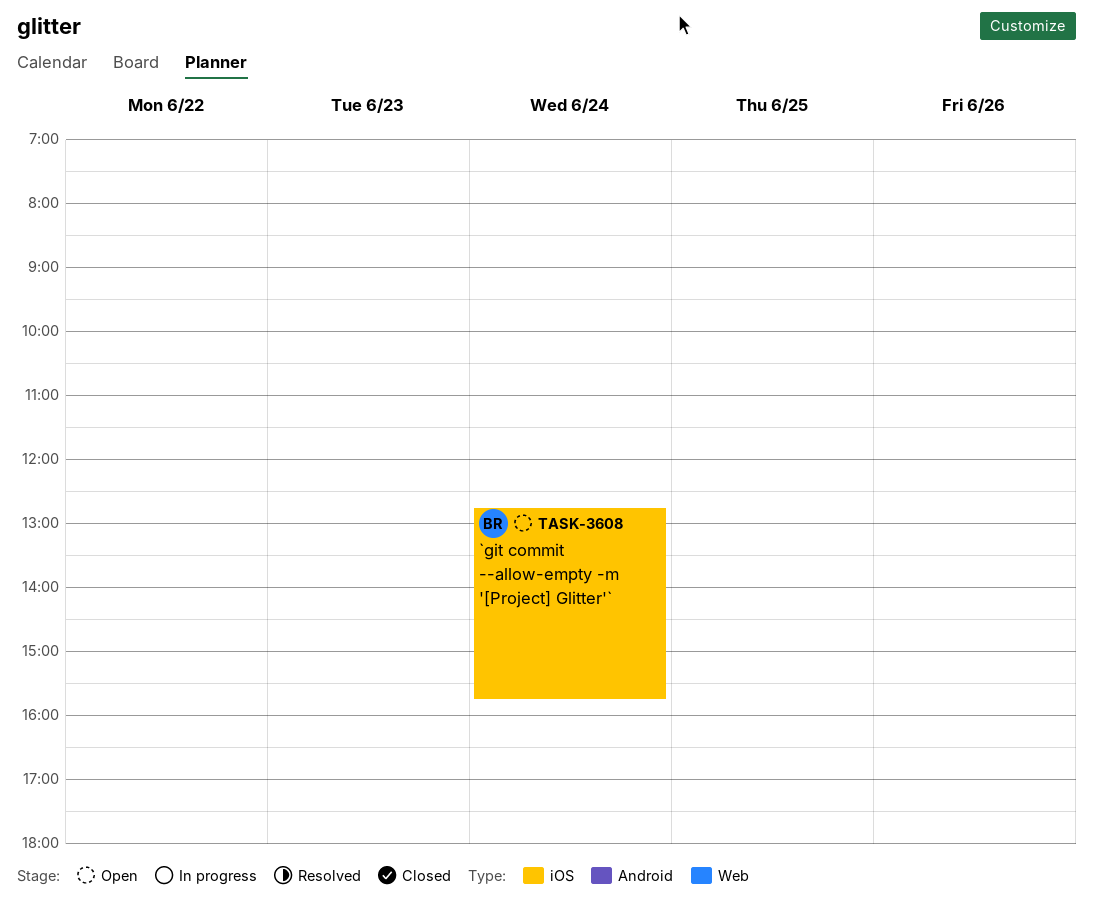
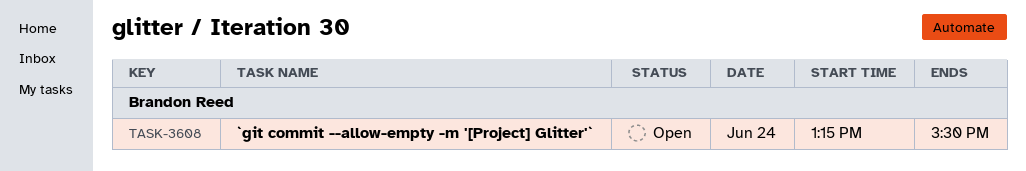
TASK-3608, begins: 12:45 -> 13:15
TASK-3608, ends: 15:45 -> 15:30

